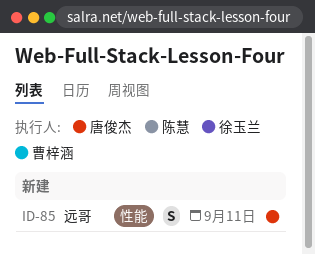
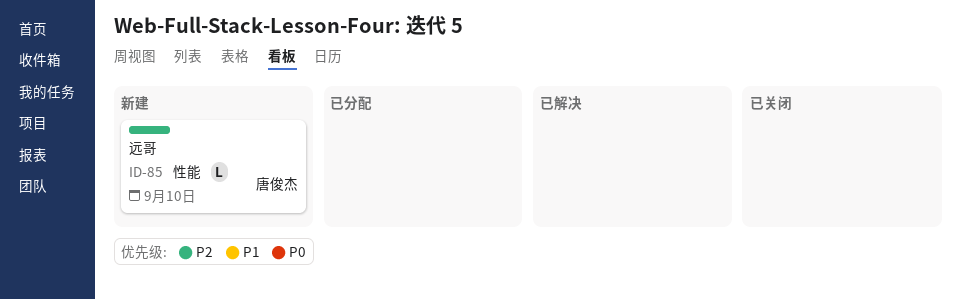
ID-85, estimate: S -> L
ID-85, due: Sep 11 -> Sep 10

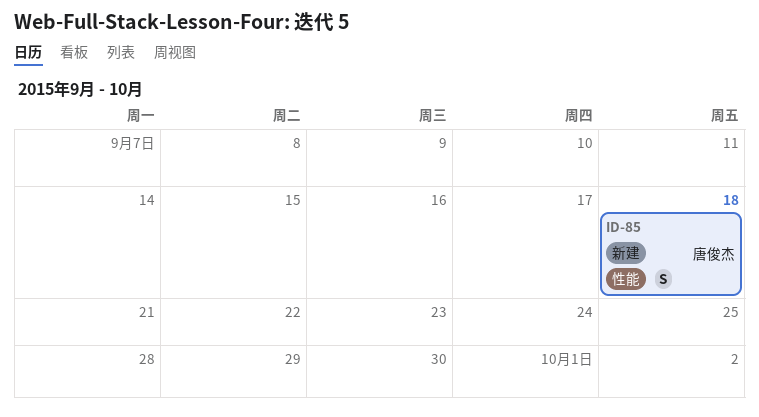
ID-85, estimate: L -> S
ID-85, due: Sep 10 -> Sep 18

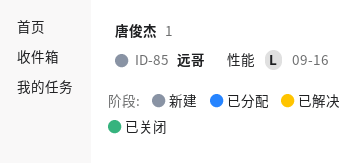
ID-85, estimate: S -> L
ID-85, due: Sep 18 -> Sep 16

